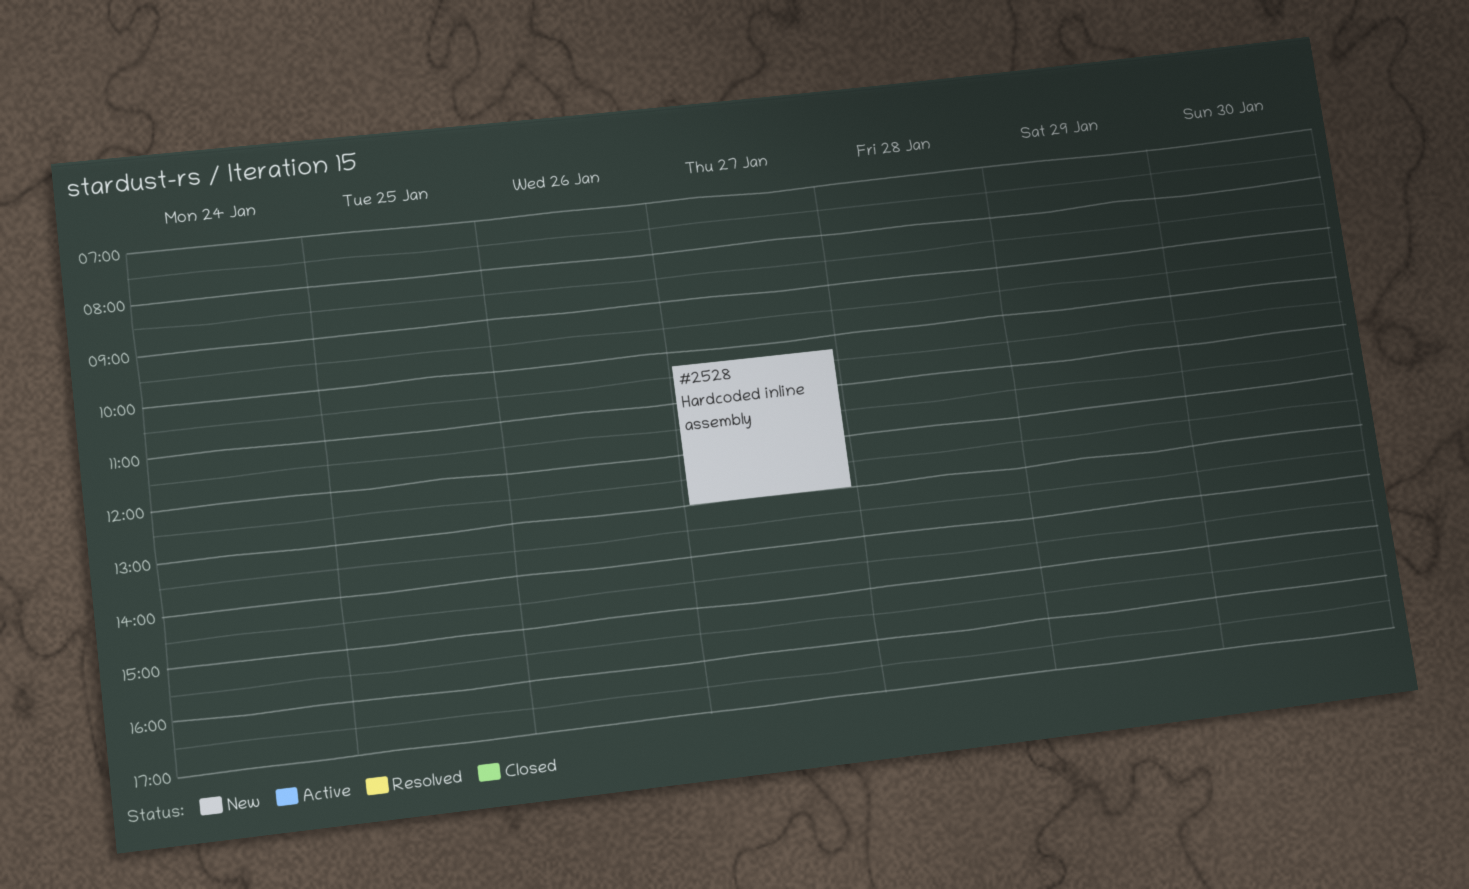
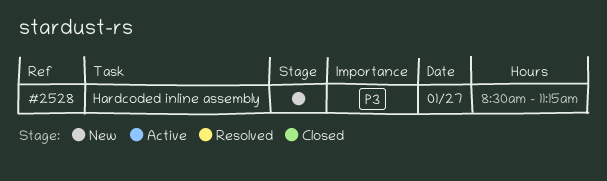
#2528, begins: 10:15 -> 08:30
#2528, ends: 13:00 -> 11:15

